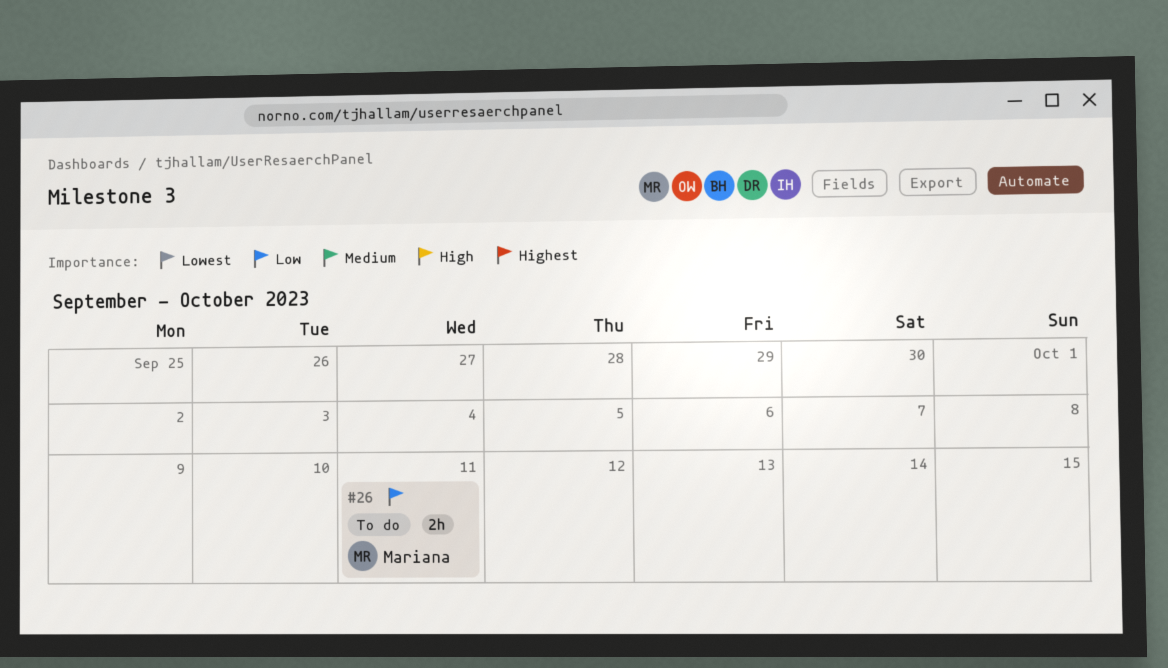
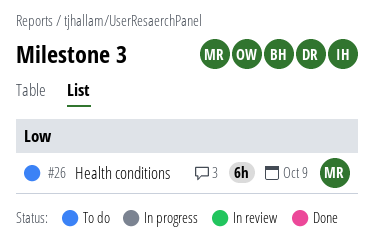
#26, estimate: 2h -> 6h
#26, due: Oct 11 -> Oct 9

